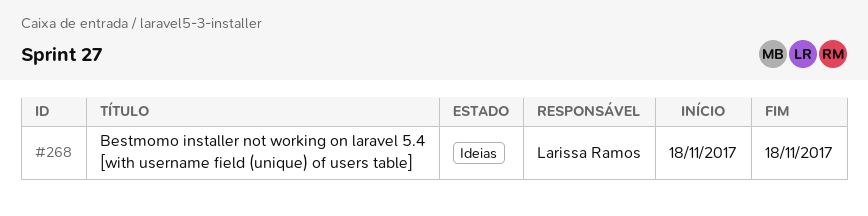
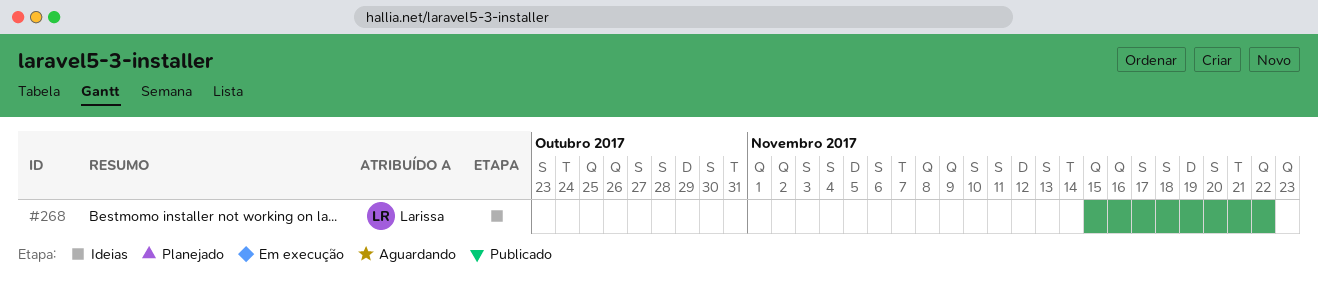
#268, start: Nov 18 -> Nov 15
#268, due: Nov 18 -> Nov 22

